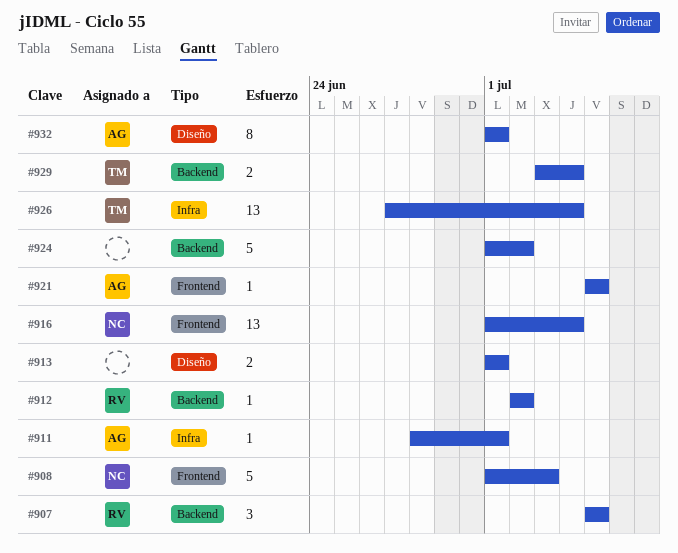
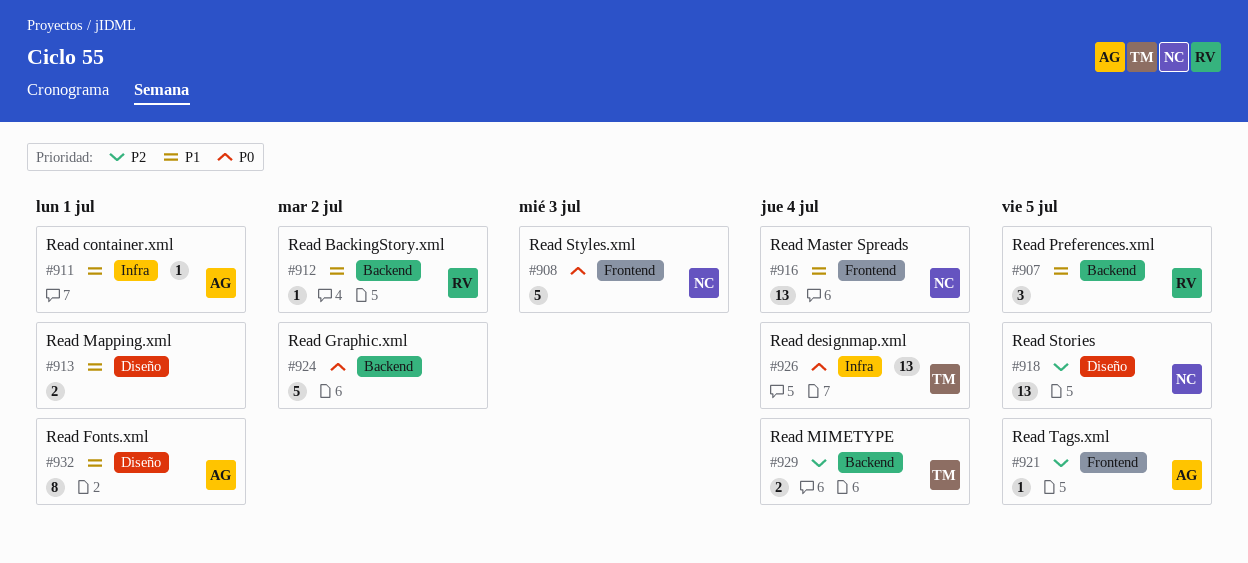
#918: none -> present

